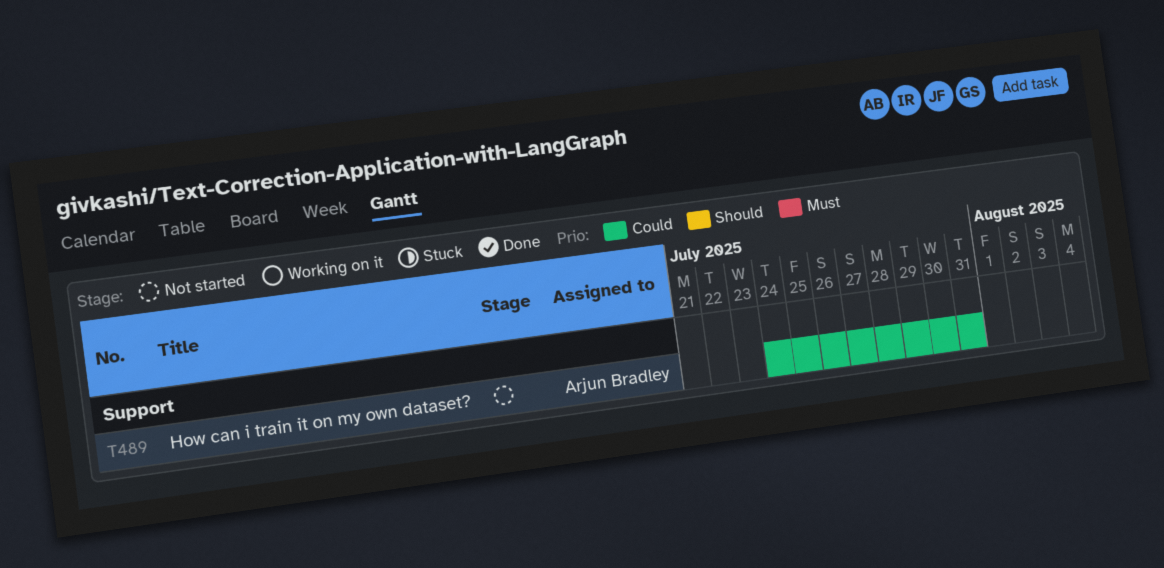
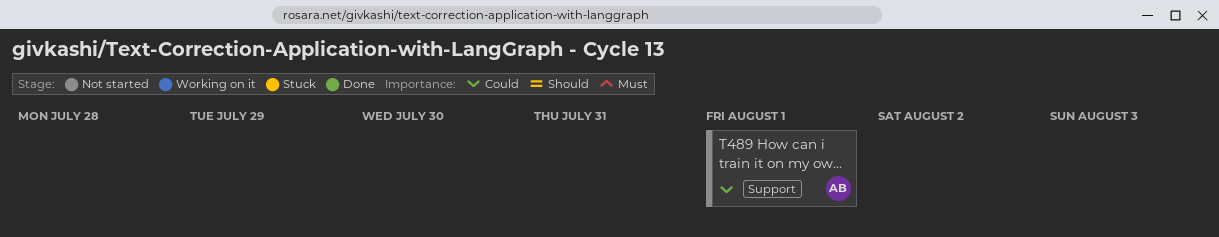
T489, due: Jul 31 -> Aug 1

